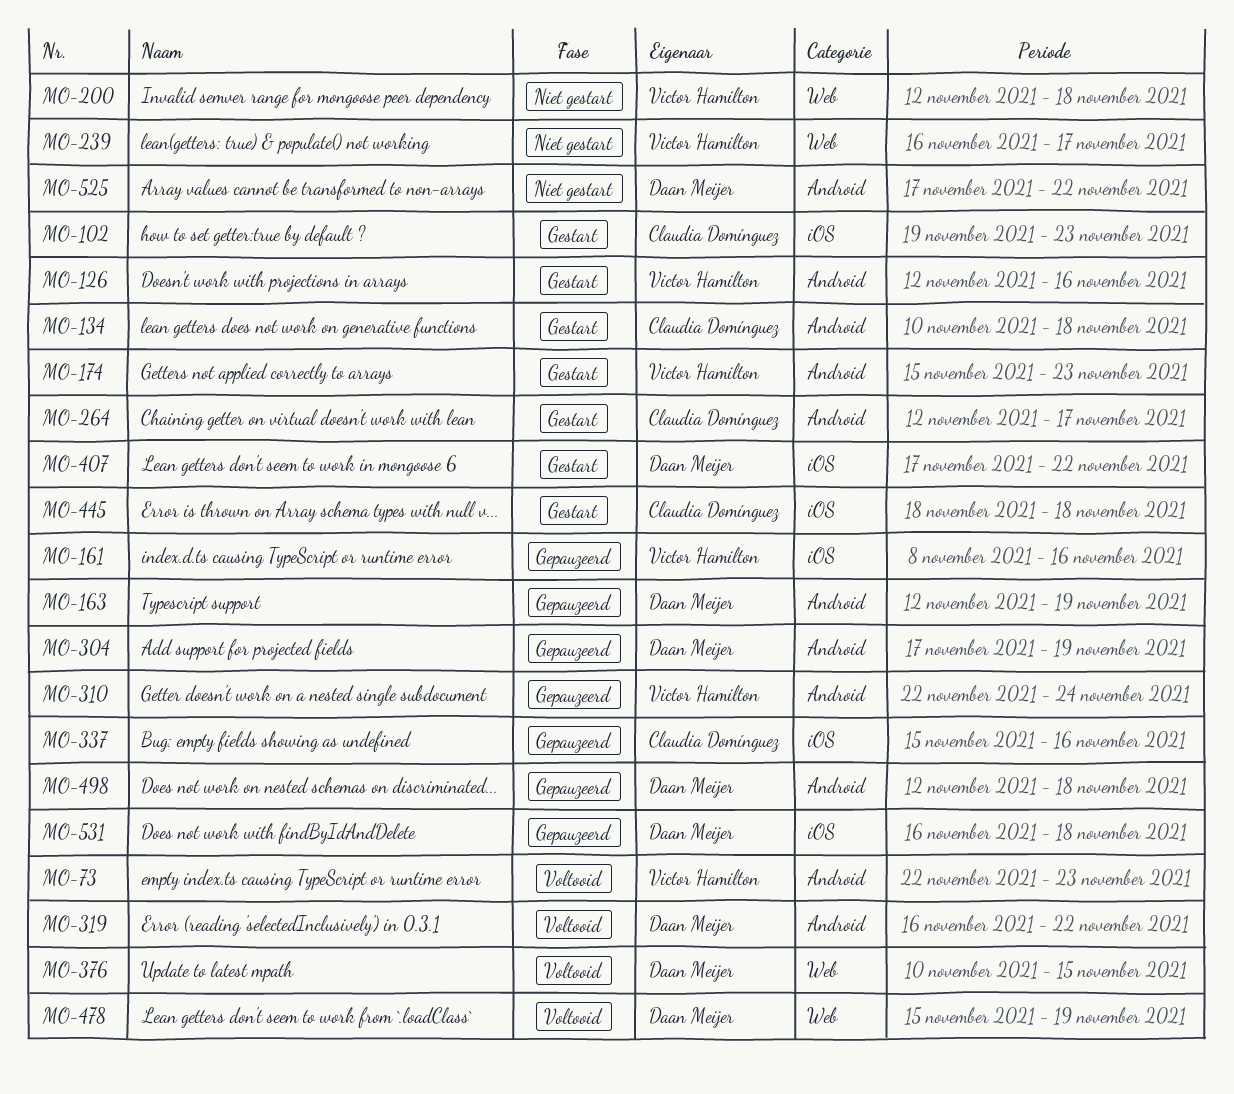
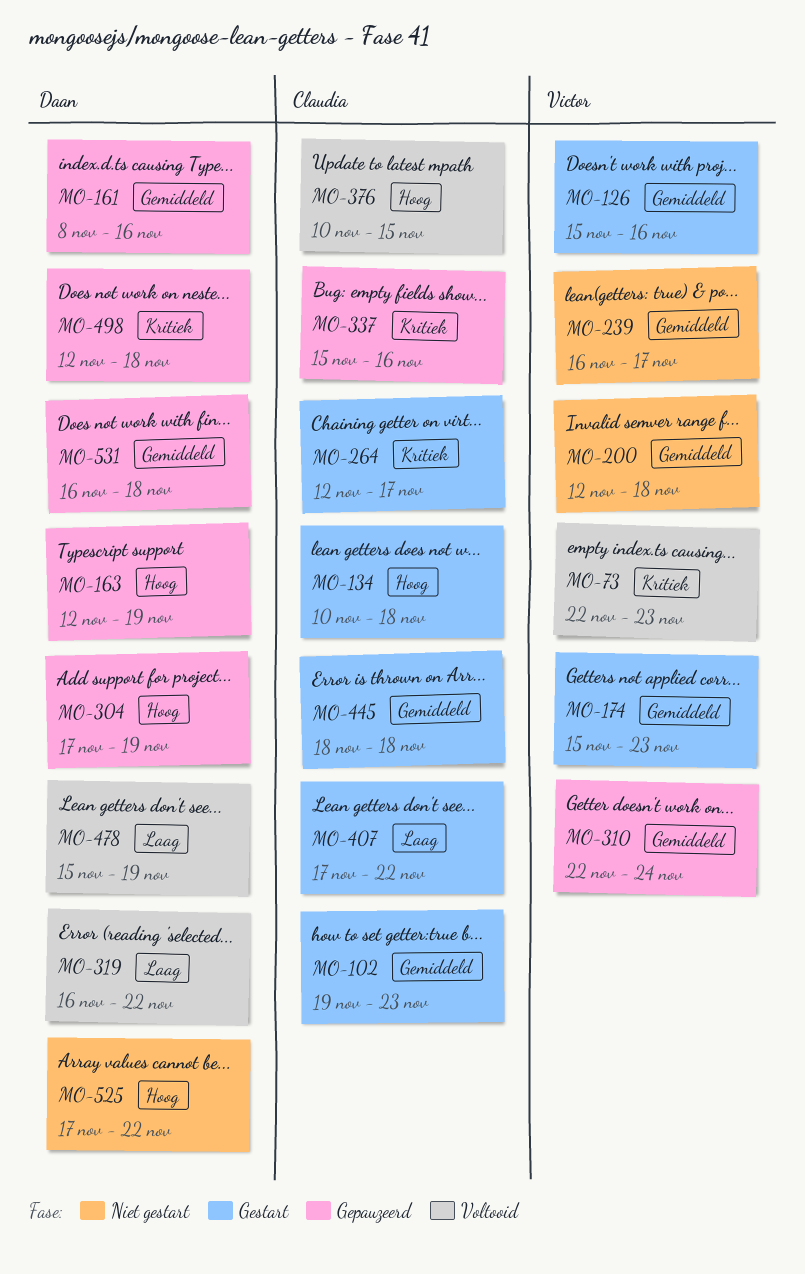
MO-126, start: Nov 12 -> Nov 15
MO-161, owner: Victor Hamilton -> Daan Meijer
MO-376, owner: Daan Meijer -> Claudia Domínguez
MO-407, owner: Daan Meijer -> Claudia Domínguez

